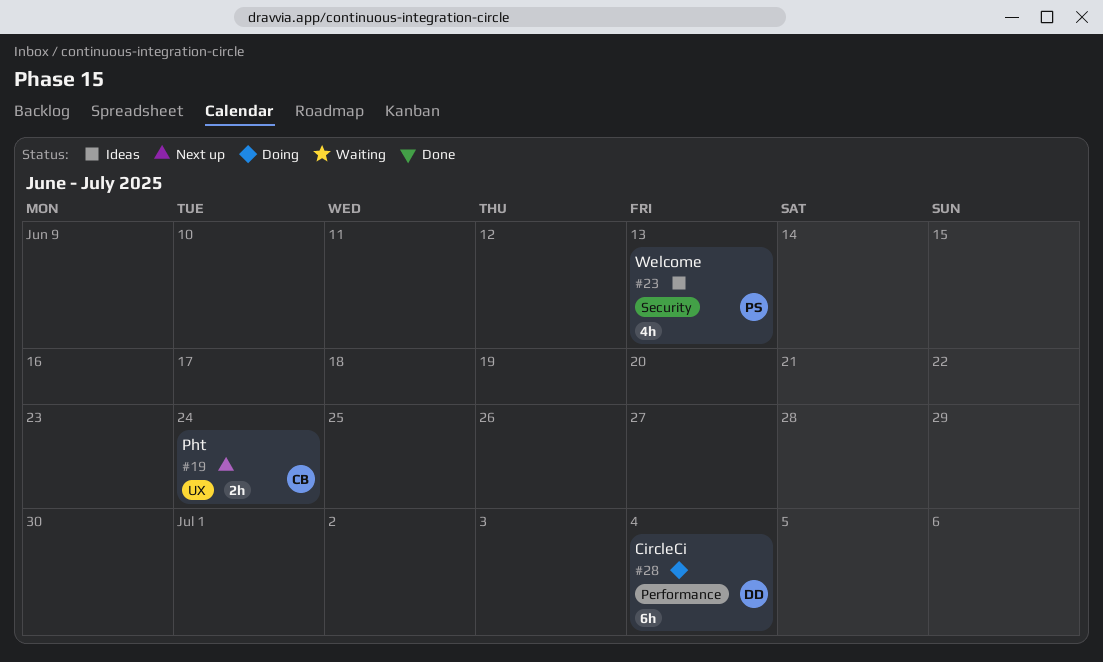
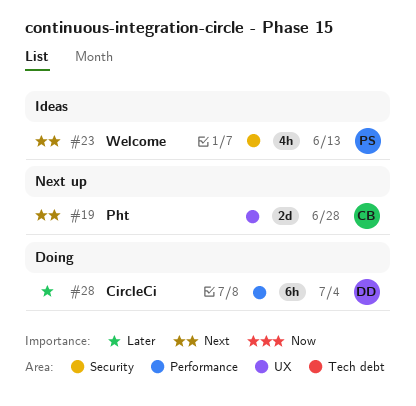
#19, estimate: 2h -> 2d
#19, due: Jun 24 -> Jun 28

